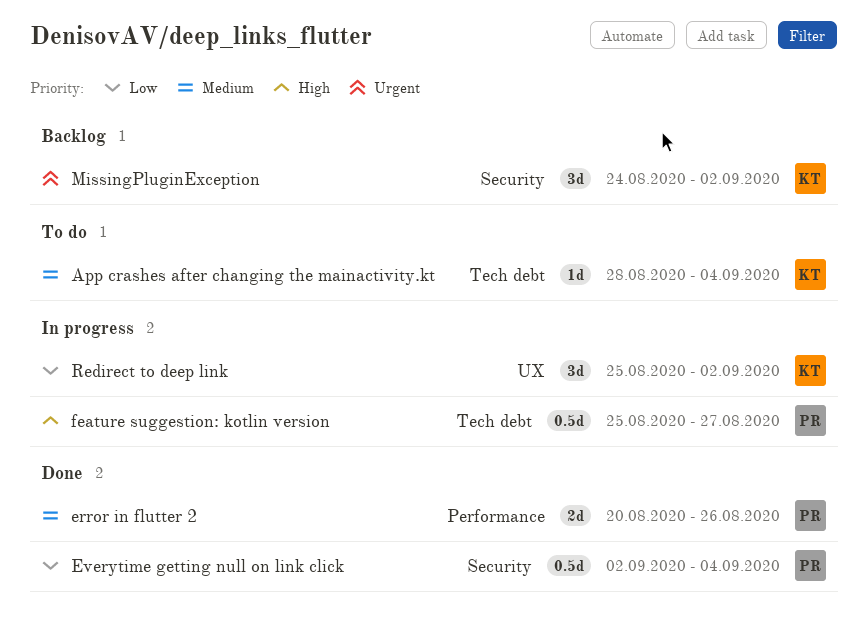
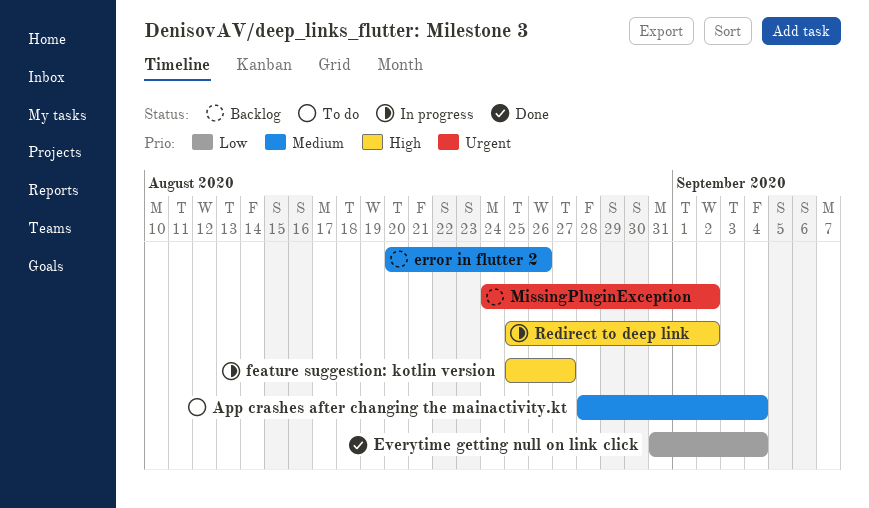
error in flutter 2, status: Done -> Backlog
Everytime getting null on link click, start: Sep 2 -> Aug 31
Redirect to deep link, priority: Low -> High

